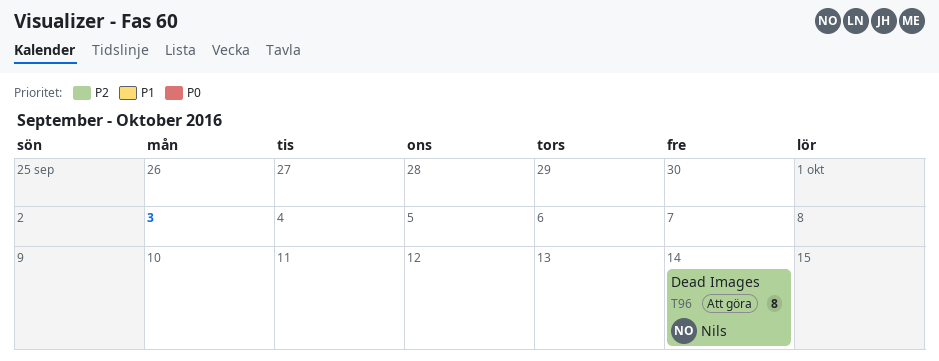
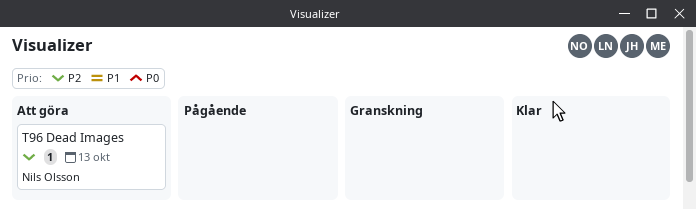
T96, estimate: 8 -> 1
T96, due: Oct 14 -> Oct 13

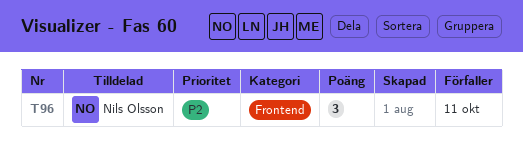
T96, estimate: 1 -> 3
T96, due: Oct 13 -> Oct 11

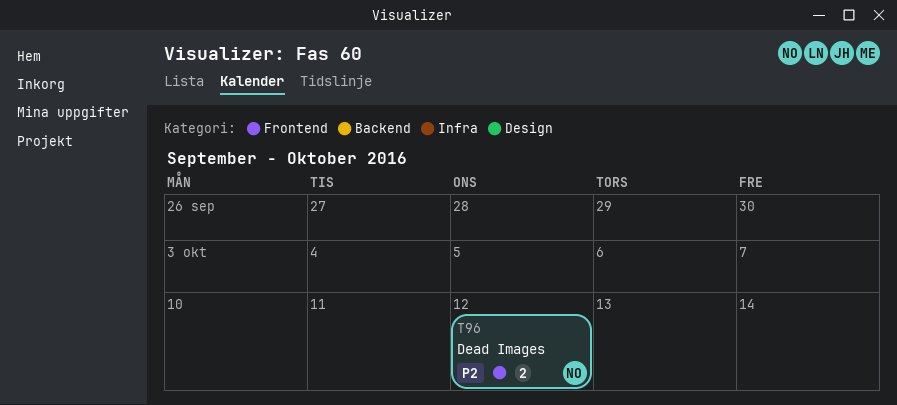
T96, estimate: 3 -> 2
T96, due: Oct 11 -> Oct 12

